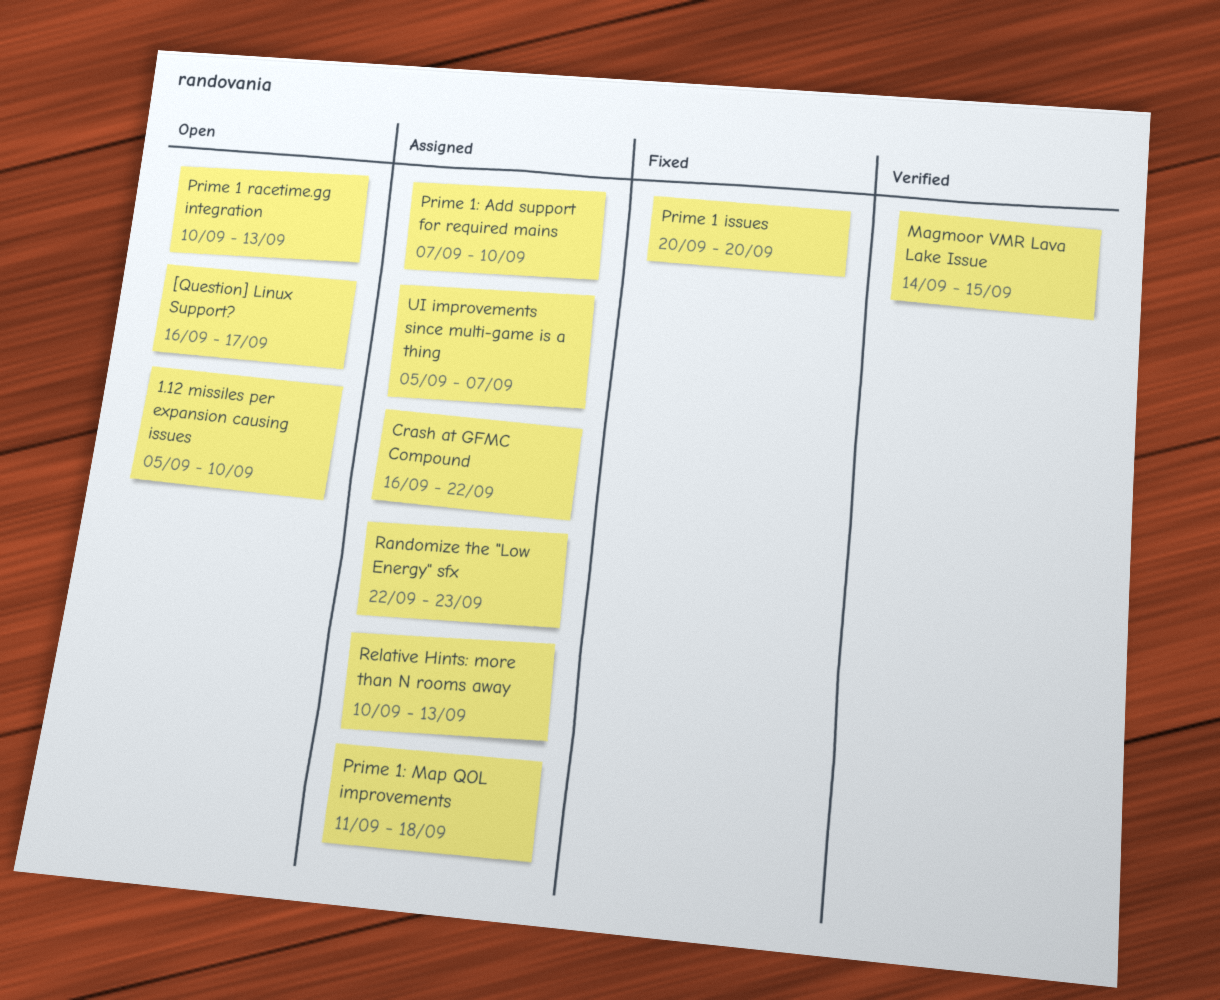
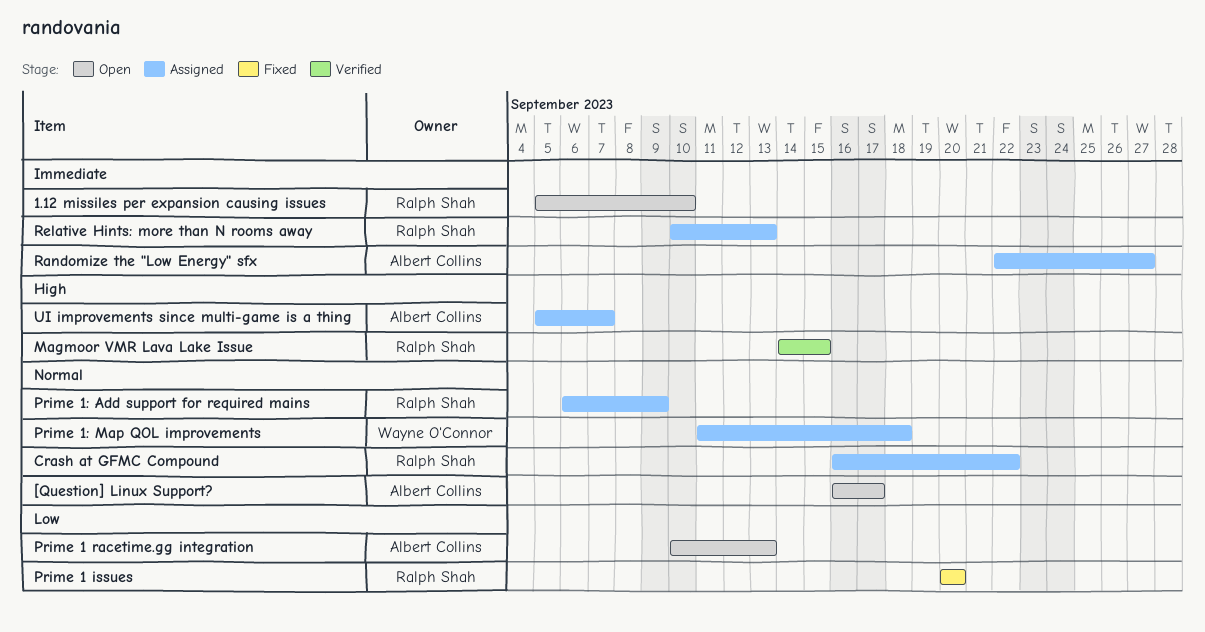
Prime 1: Add support for required mains, start: Sep 7 -> Sep 6
Prime 1: Add support for required mains, due: Sep 10 -> Sep 9
Randomize the "Low Energy" sfx, due: Sep 23 -> Sep 27

